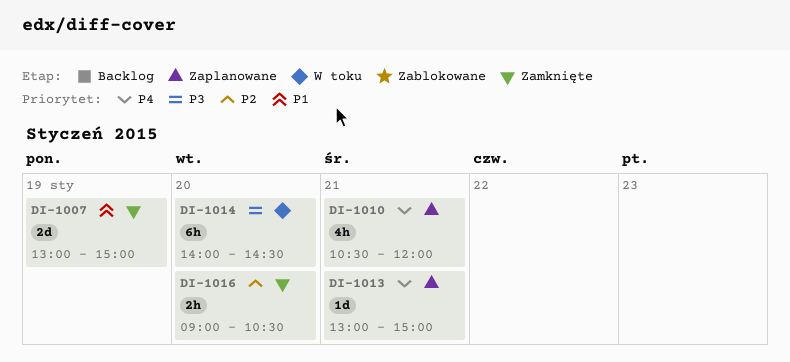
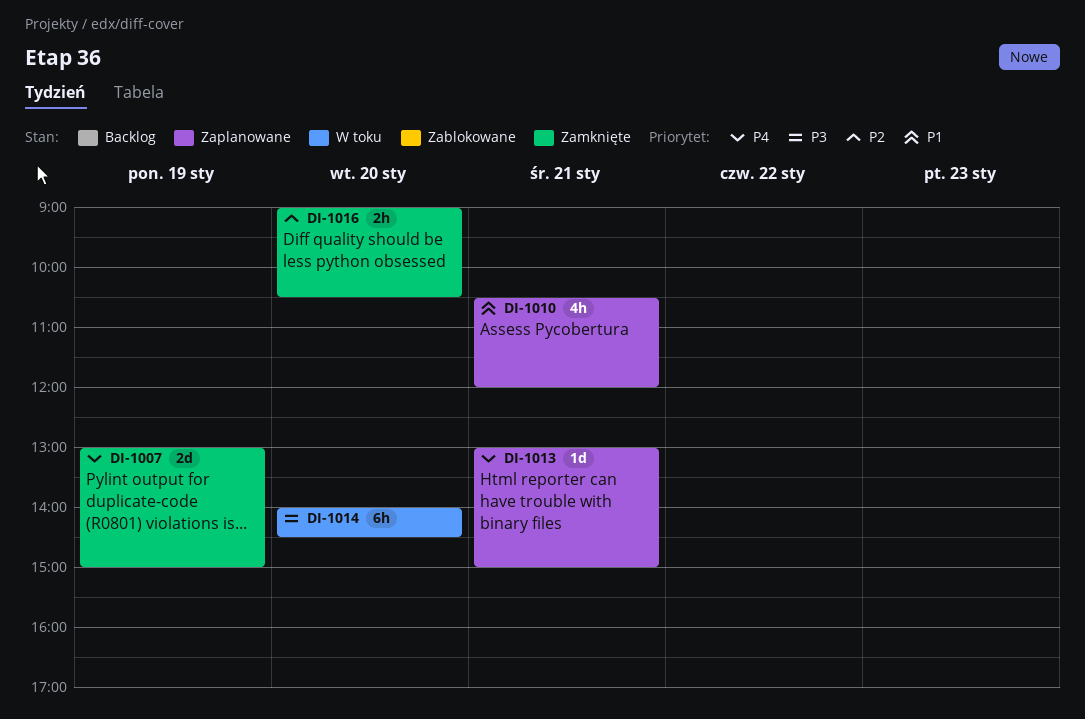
DI-1007, priority: P1 -> P4
DI-1010, priority: P4 -> P1

